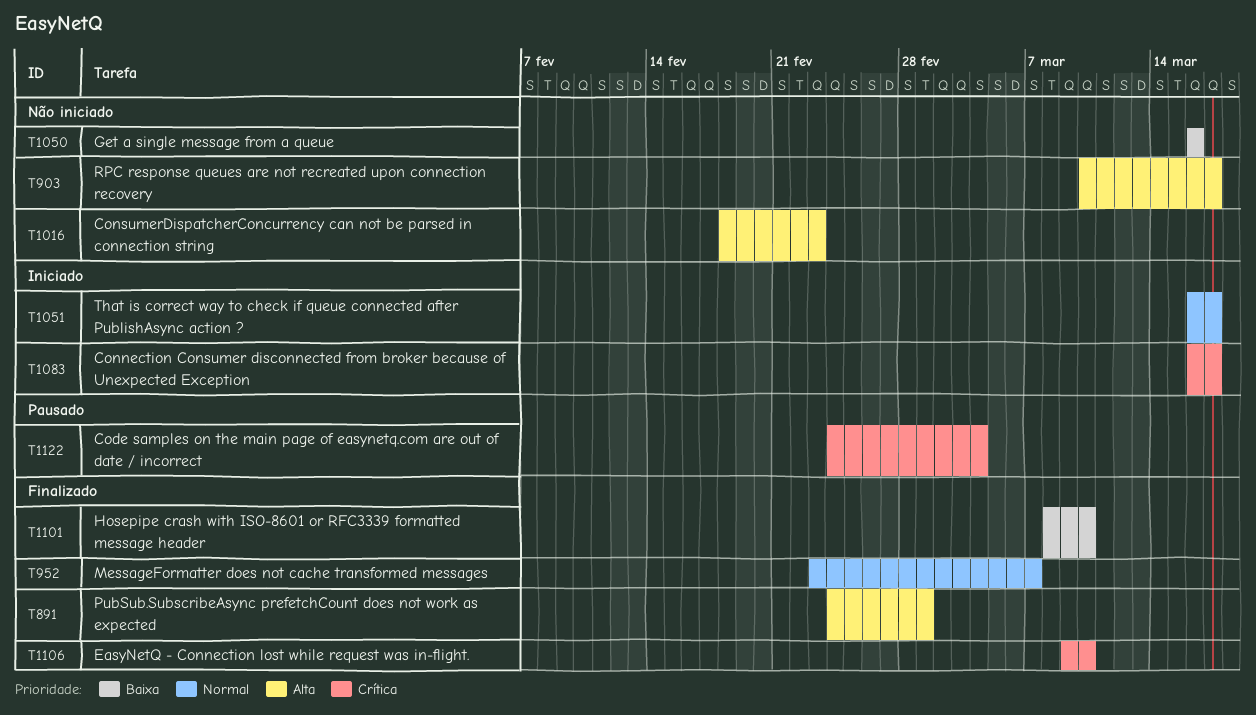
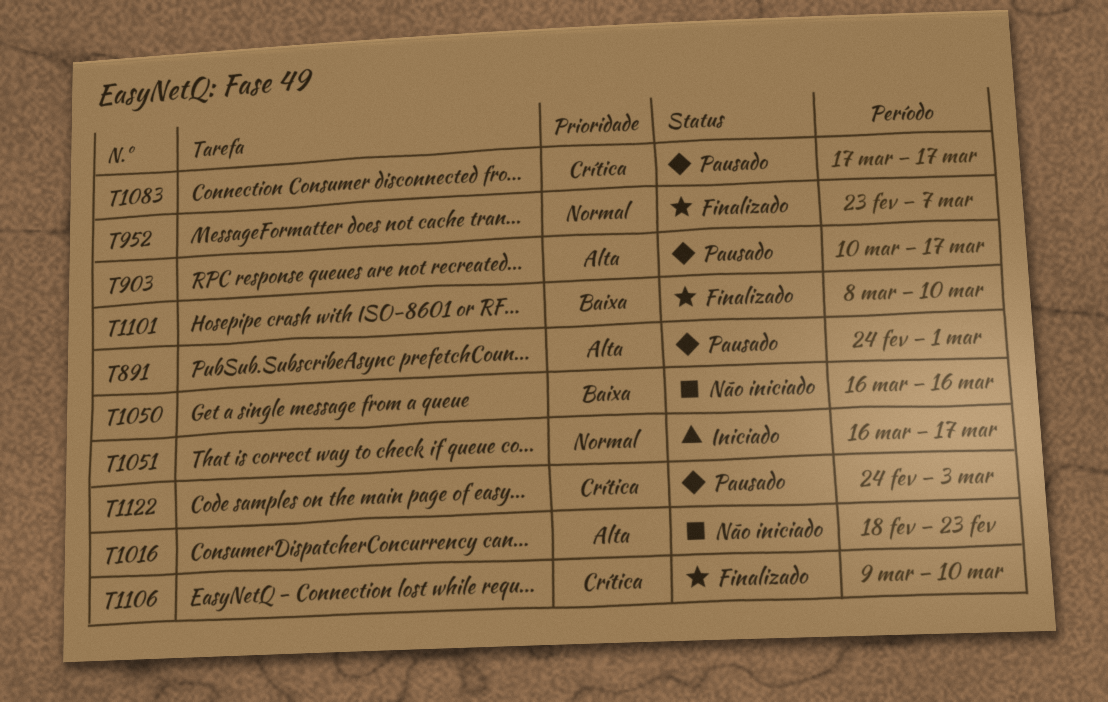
T891, status: Finalizado -> Pausado
T903, status: Não iniciado -> Pausado
T1083, status: Iniciado -> Pausado
T1083, start: Mar 16 -> Mar 17
T1122, due: Mar 4 -> Mar 3

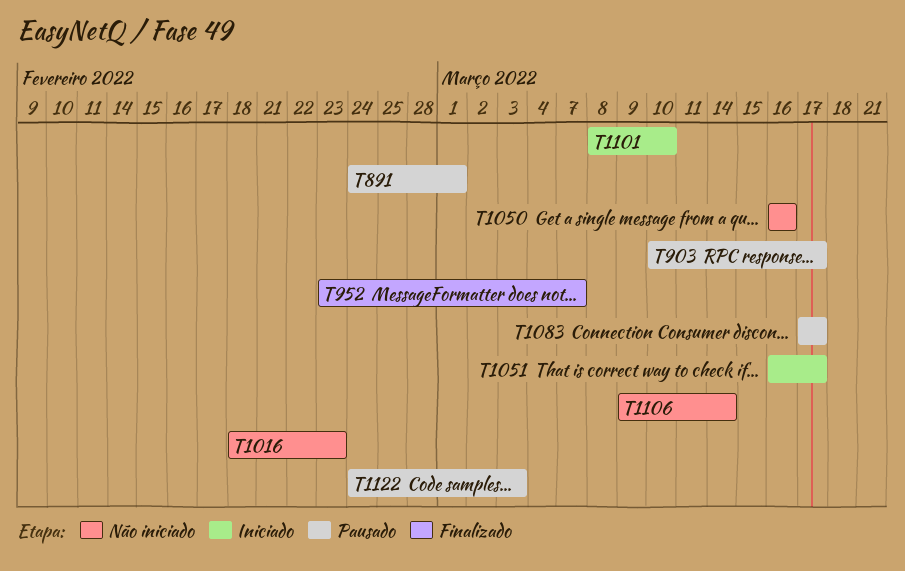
T1101, status: Finalizado -> Iniciado
T1106, status: Finalizado -> Não iniciado
T1106, due: Mar 10 -> Mar 14

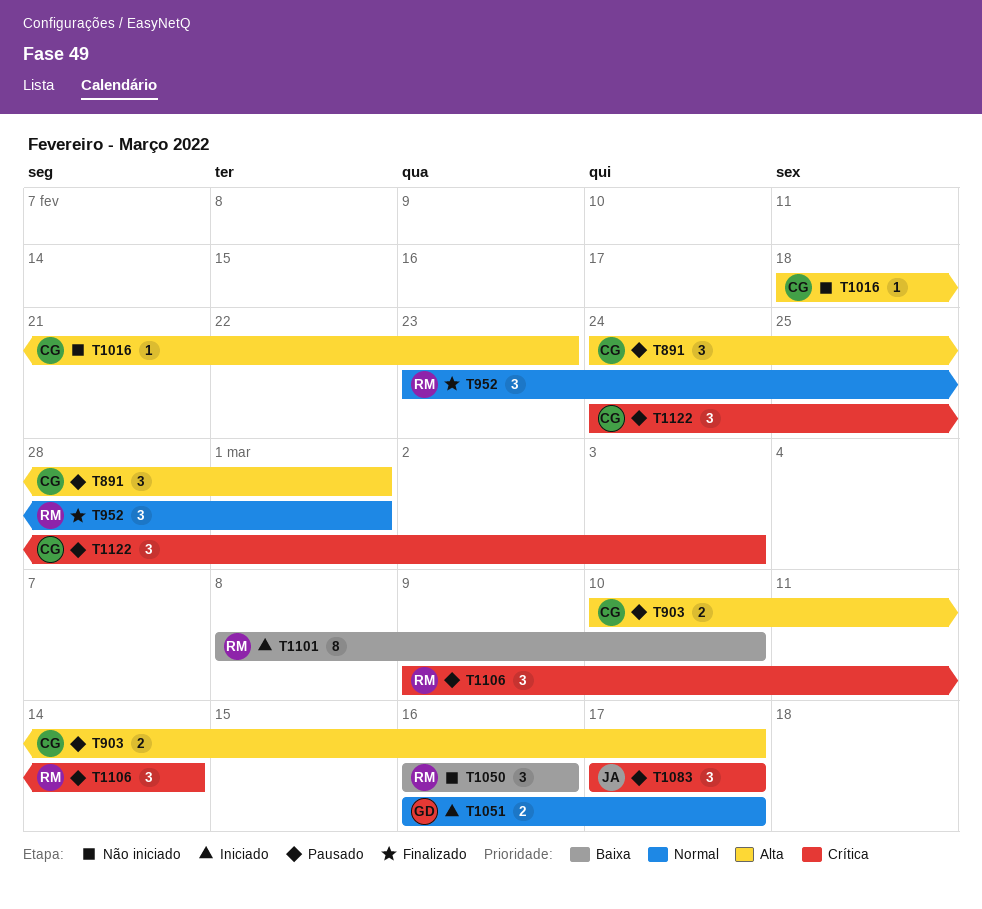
T952, due: Mar 7 -> Mar 1
T1106, status: Não iniciado -> Pausado

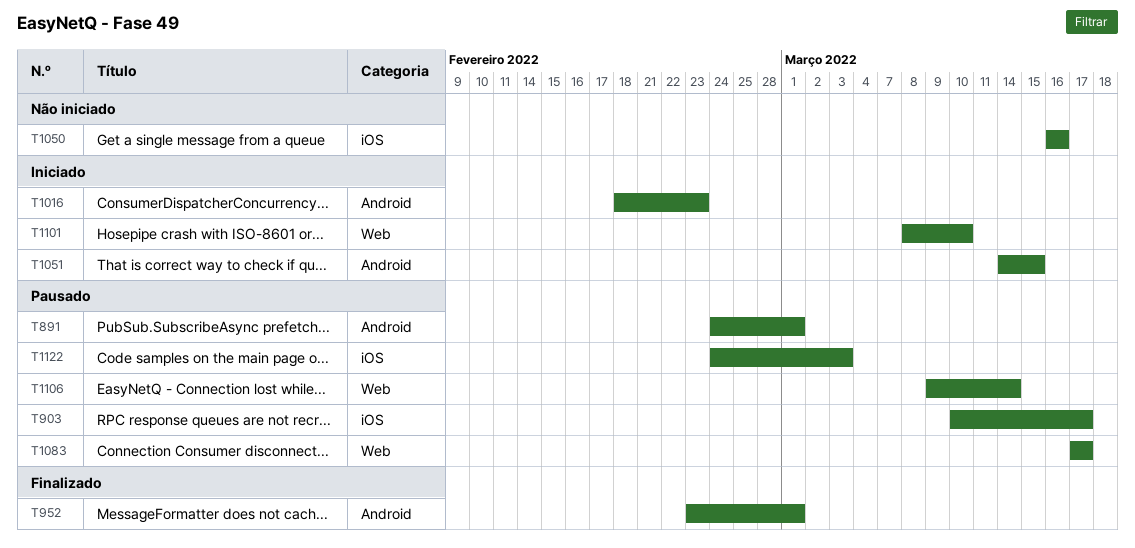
T1016, status: Não iniciado -> Iniciado
T1051, start: Mar 16 -> Mar 14
T1051, due: Mar 17 -> Mar 15

